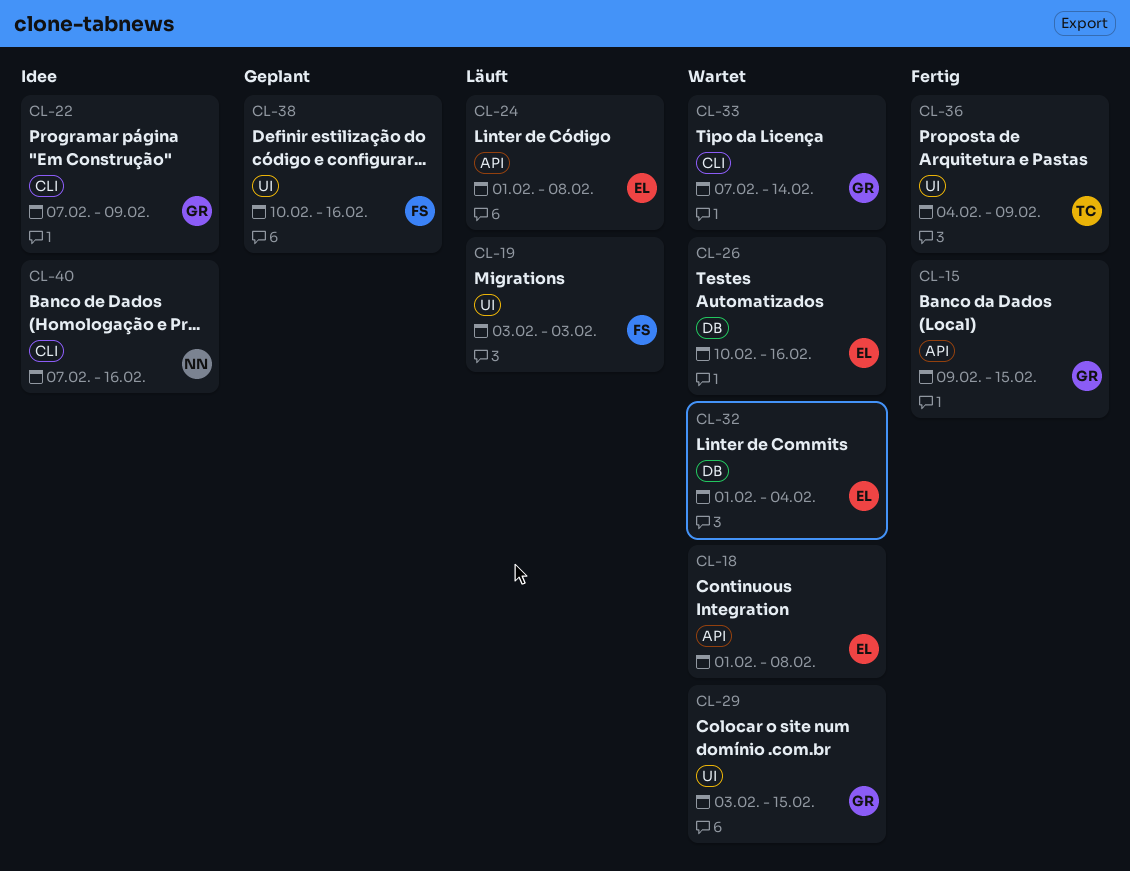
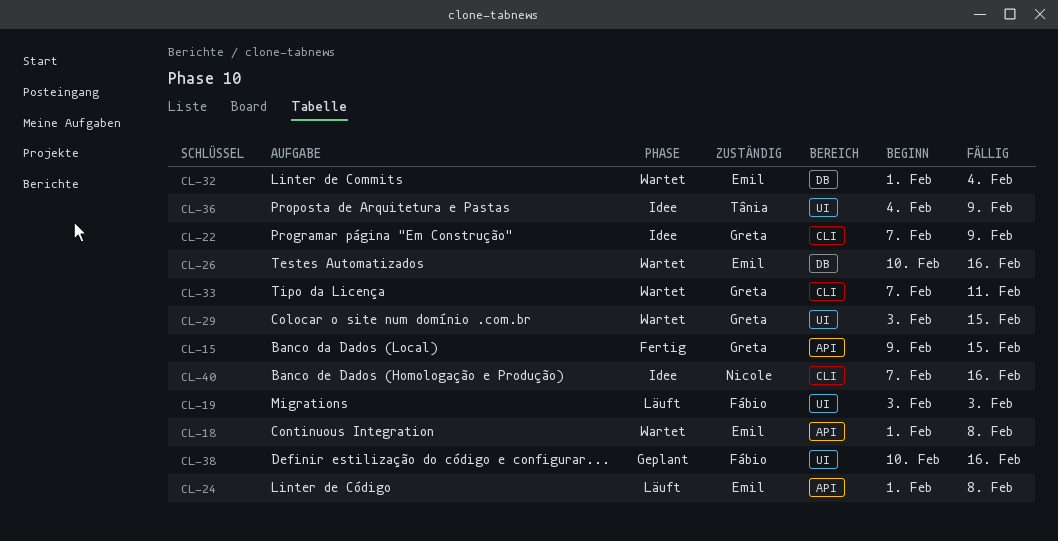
CL-33, due: Feb 14 -> Feb 11
CL-36, status: Fertig -> Idee

